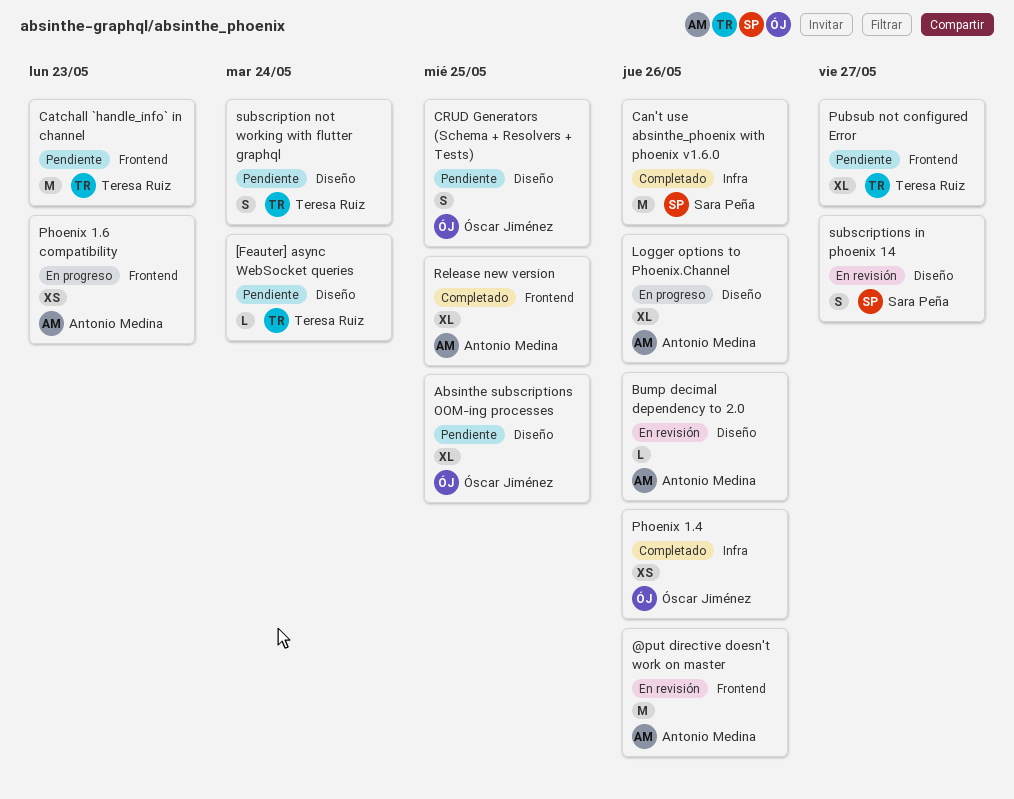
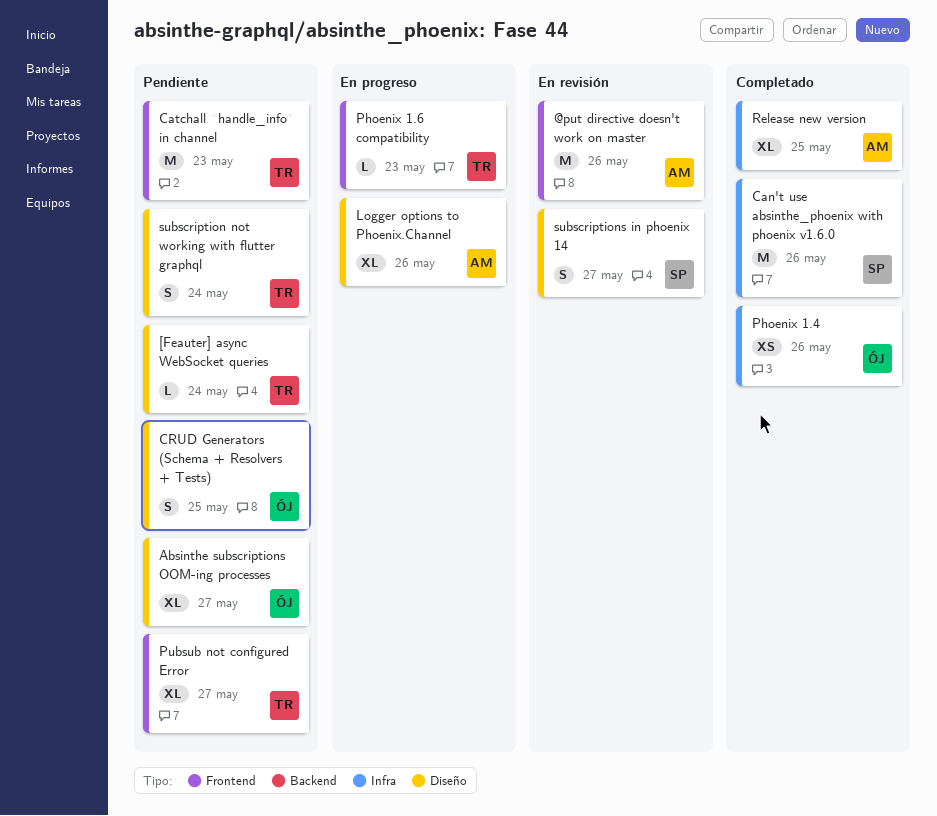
Absinthe subscriptions OOM-ing processes, due: May 25 -> May 27
Bump decimal dependency to 2.0: present -> none
Phoenix 1.6 compatibility, owner: Antonio Medina -> Teresa Ruiz
Phoenix 1.6 compatibility, estimate: XS -> L
Release new version, label: Frontend -> Infra

